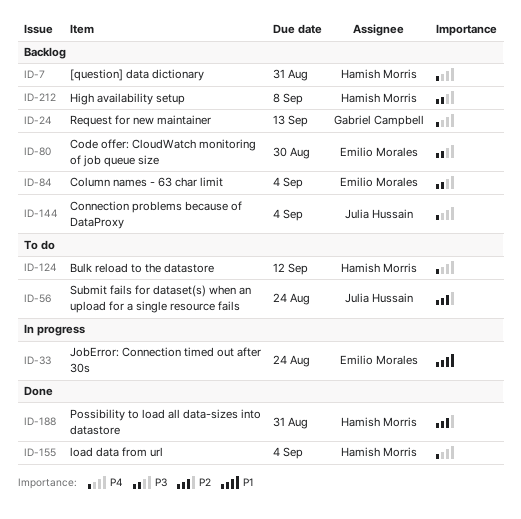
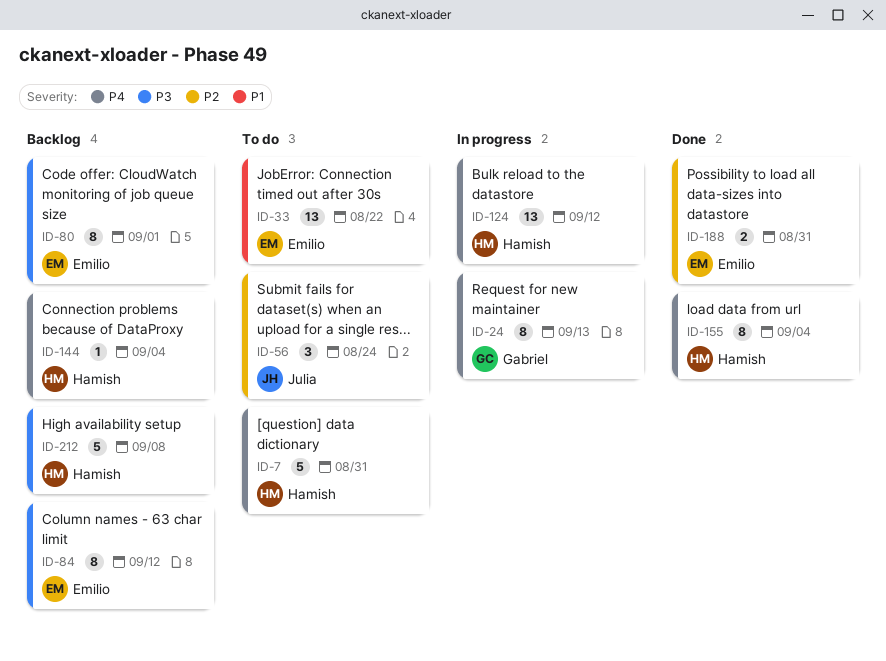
ID-7, status: Backlog -> To do
ID-24, status: Backlog -> In progress
ID-33, status: In progress -> To do
ID-33, due: Aug 24 -> Aug 22
ID-80, due: Aug 30 -> Sep 1
ID-84, due: Sep 4 -> Sep 12
ID-124, status: To do -> In progress
ID-144, owner: Julia Hussain -> Hamish Morris
ID-188, owner: Hamish Morris -> Emilio Morales

